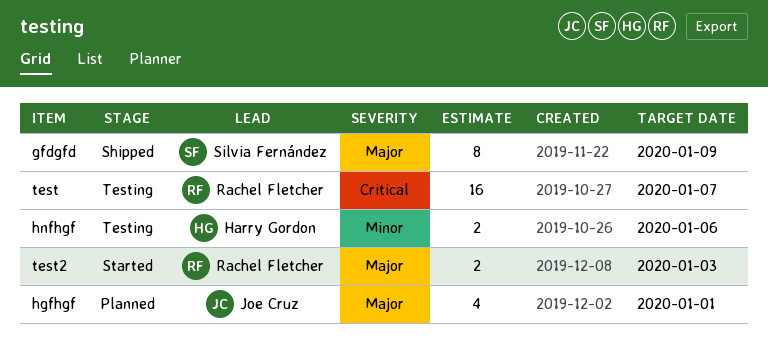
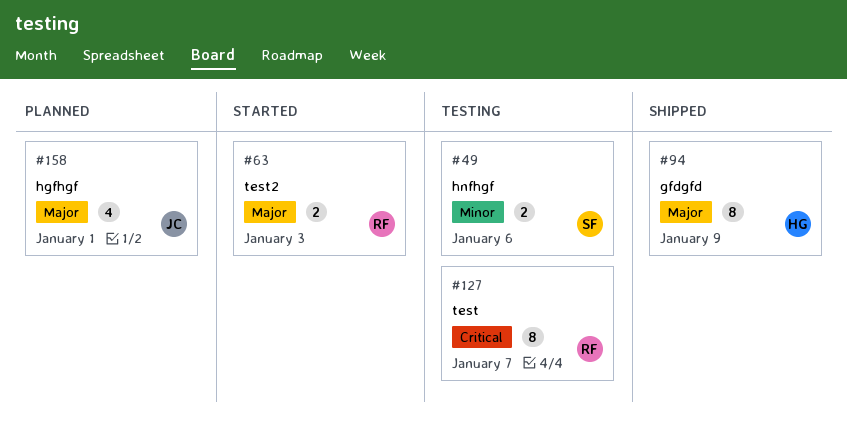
gfdgfd, owner: Silvia Fernández -> Harry Gordon
hnfhgf, owner: Harry Gordon -> Silvia Fernández
test, estimate: 16 -> 8

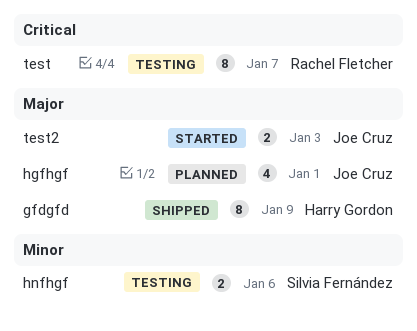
test2, owner: Rachel Fletcher -> Joe Cruz

